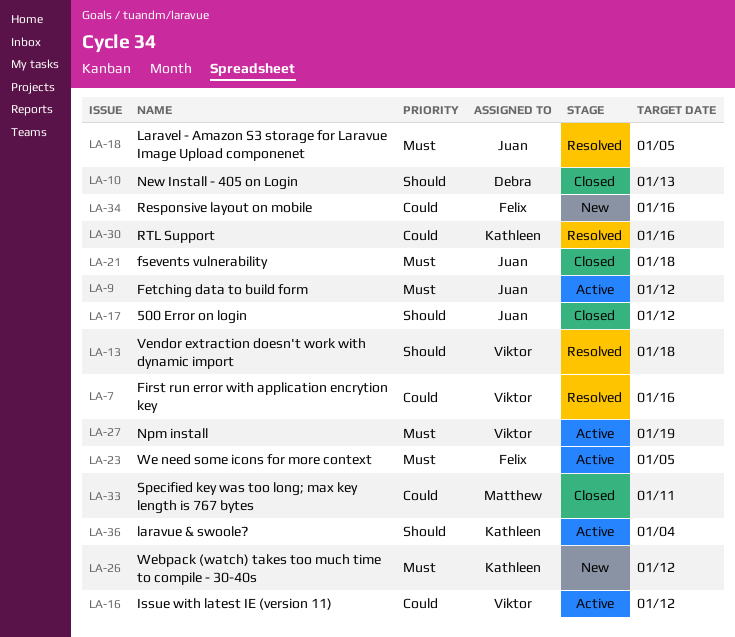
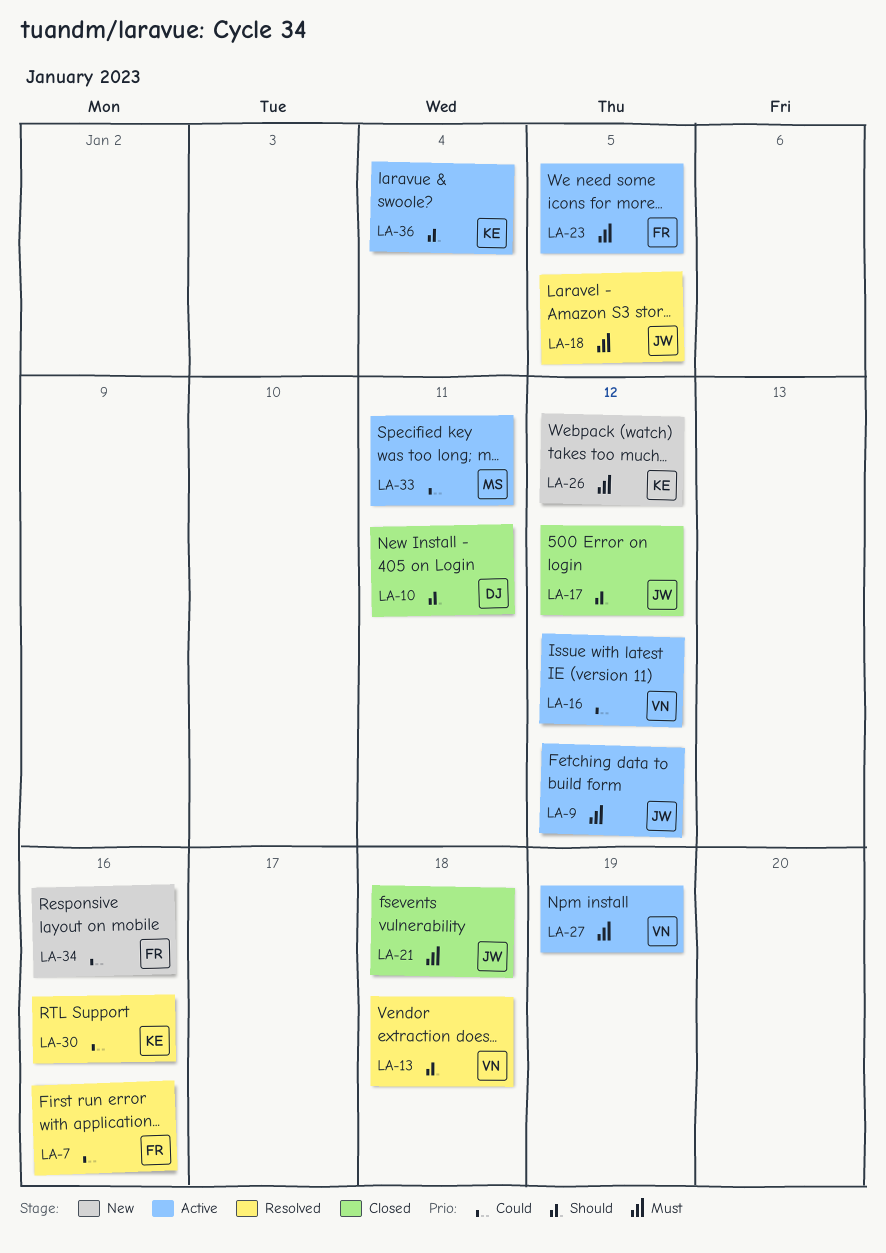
LA-7, owner: Viktor -> Felix
LA-10, due: Jan 13 -> Jan 11
LA-33, status: Closed -> Active

